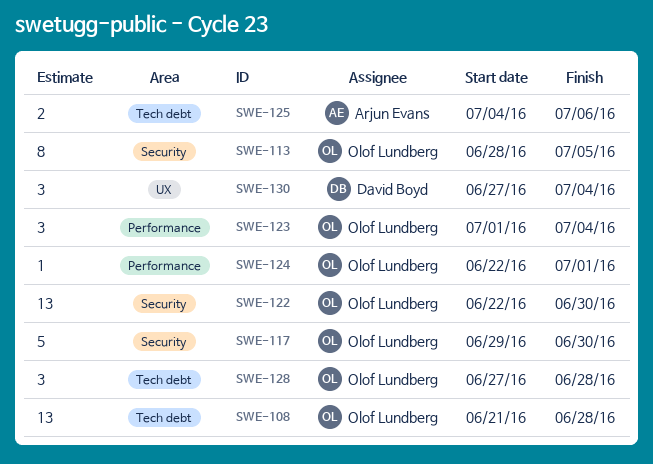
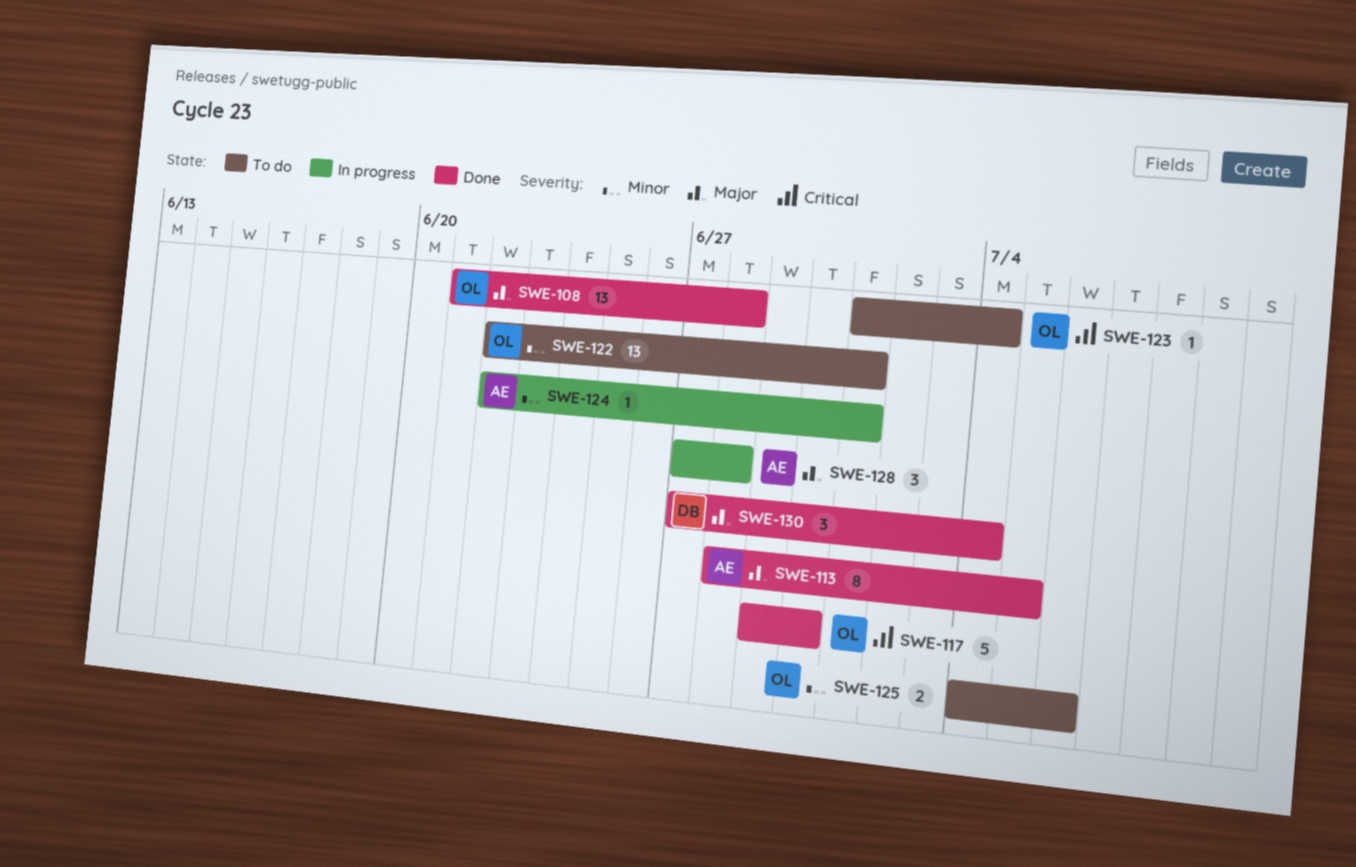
SWE-113, owner: Olof Lundberg -> Arjun Evans
SWE-122, due: Jun 30 -> Jul 1
SWE-123, estimate: 3 -> 1
SWE-124, owner: Olof Lundberg -> Arjun Evans
SWE-125, owner: Arjun Evans -> Olof Lundberg
SWE-128, owner: Olof Lundberg -> Arjun Evans

